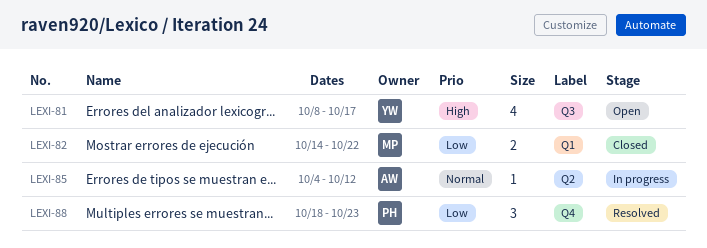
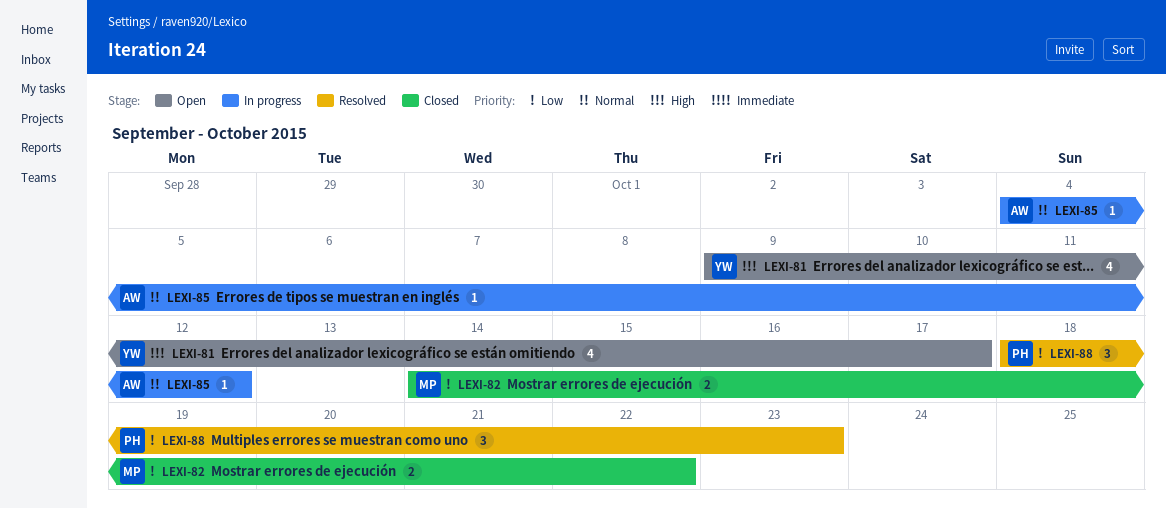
LEXI-81, start: Oct 8 -> Oct 9

